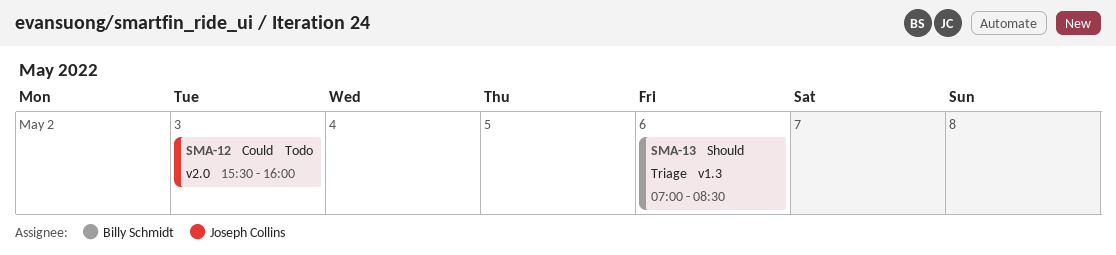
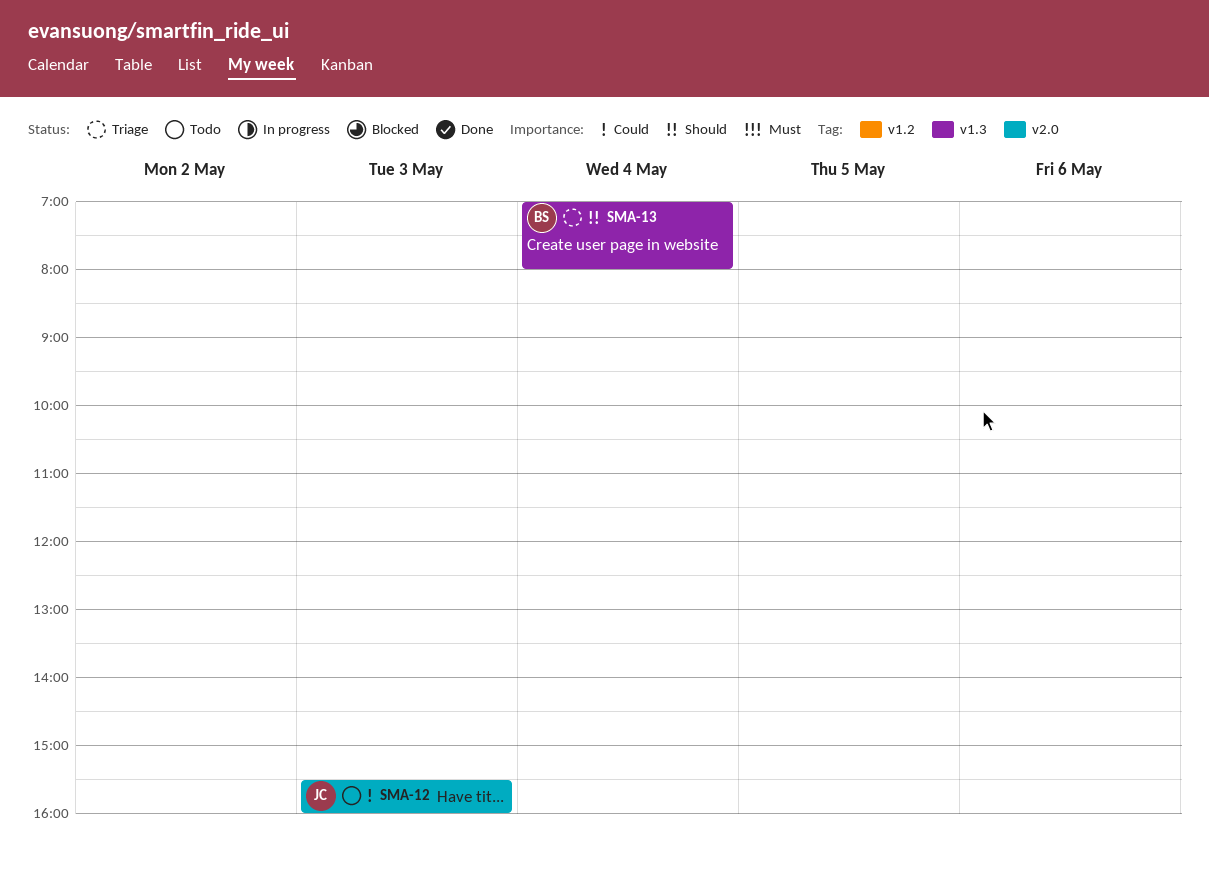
SMA-13, day: May 6 -> May 4
SMA-13, ends: 08:30 -> 08:00

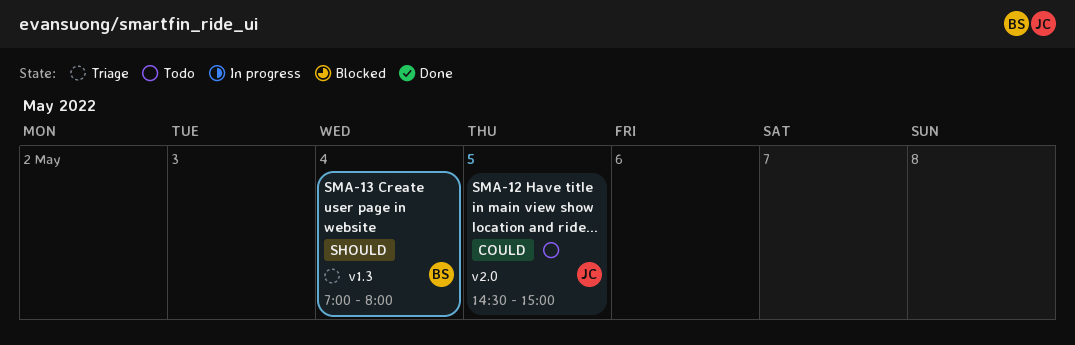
SMA-12, day: May 3 -> May 5
SMA-12, begins: 15:30 -> 14:30
SMA-12, ends: 16:00 -> 15:00

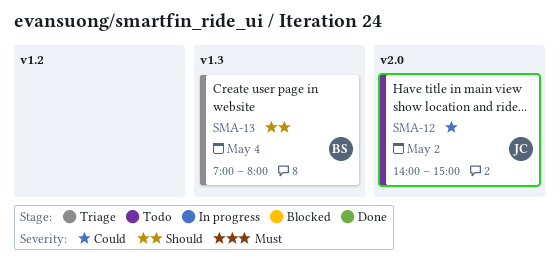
SMA-12, day: May 5 -> May 2
SMA-12, begins: 14:30 -> 14:00

